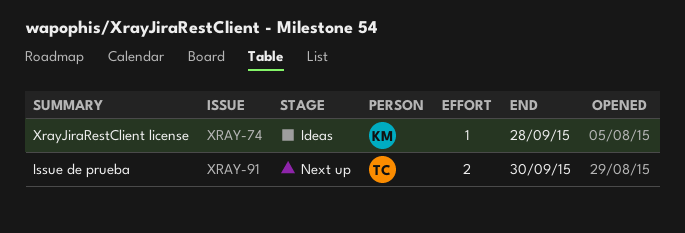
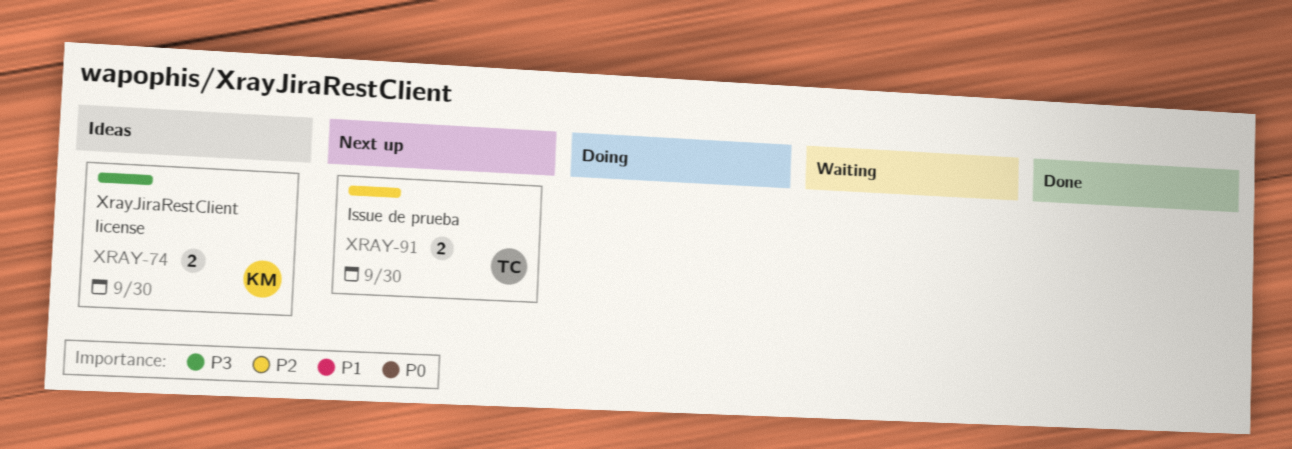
XRAY-74, estimate: 1 -> 2
XRAY-74, due: Sep 28 -> Sep 30

